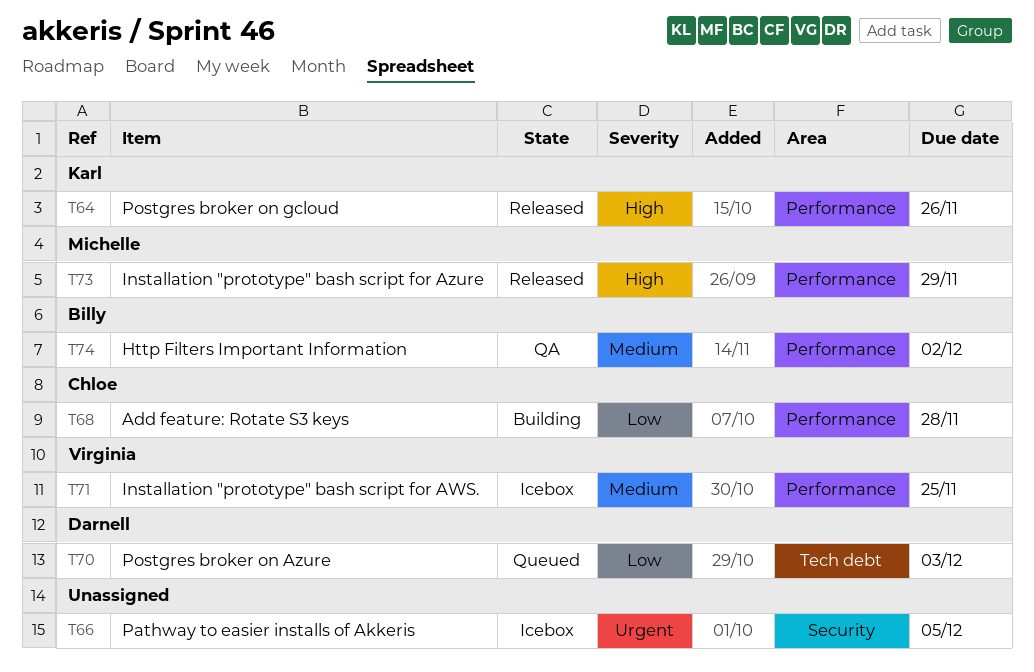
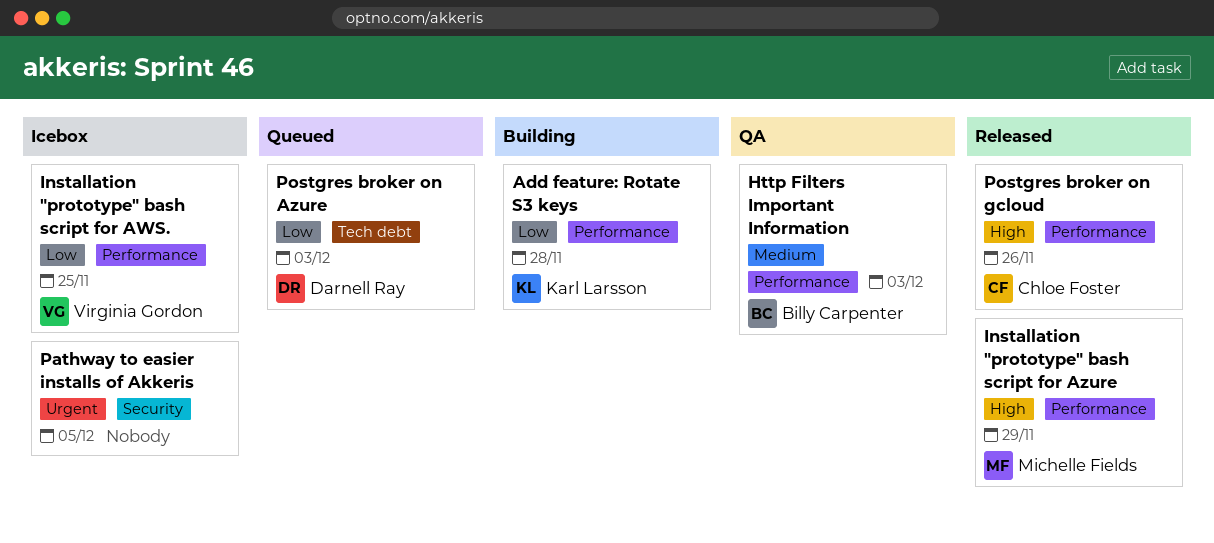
Add feature: Rotate S3 keys, owner: Chloe Foster -> Karl Larsson
Http Filters Important Information, due: Dec 2 -> Dec 3
Installation "prototype" bash script for AWS., priority: Medium -> Low
Postgres broker on gcloud, owner: Karl Larsson -> Chloe Foster

